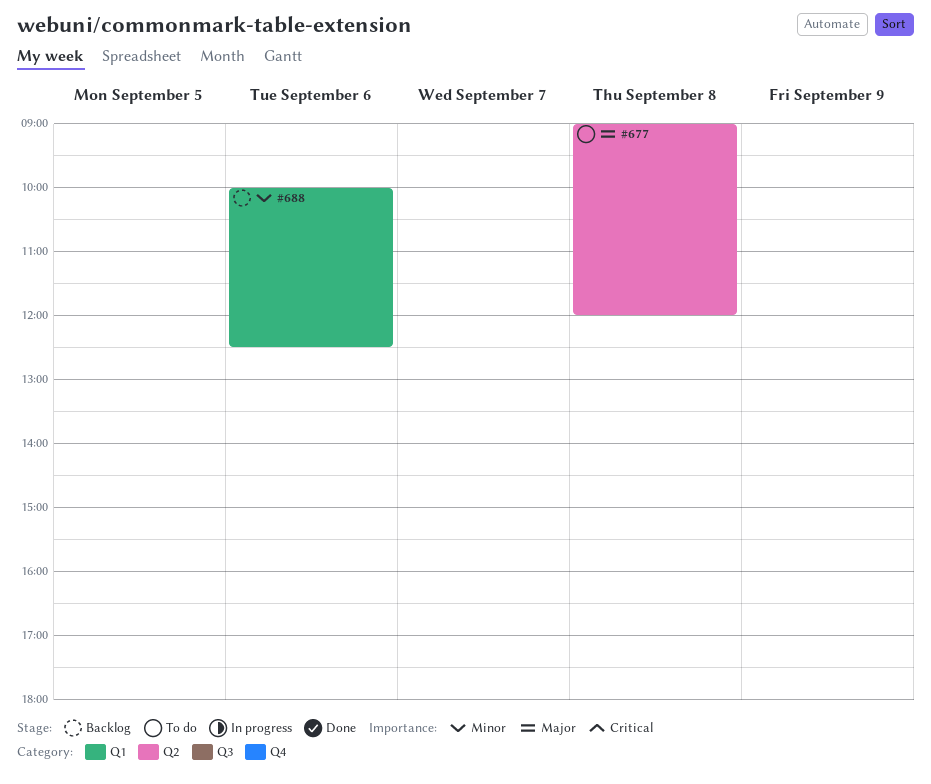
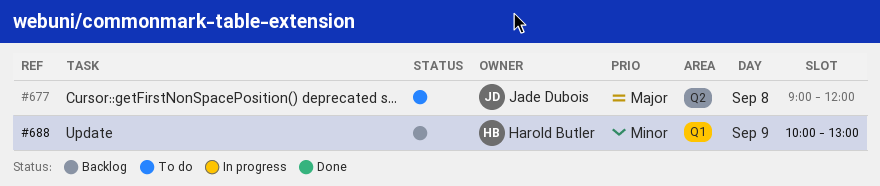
#688, day: Sep 6 -> Sep 9
#688, ends: 12:30 -> 13:00

